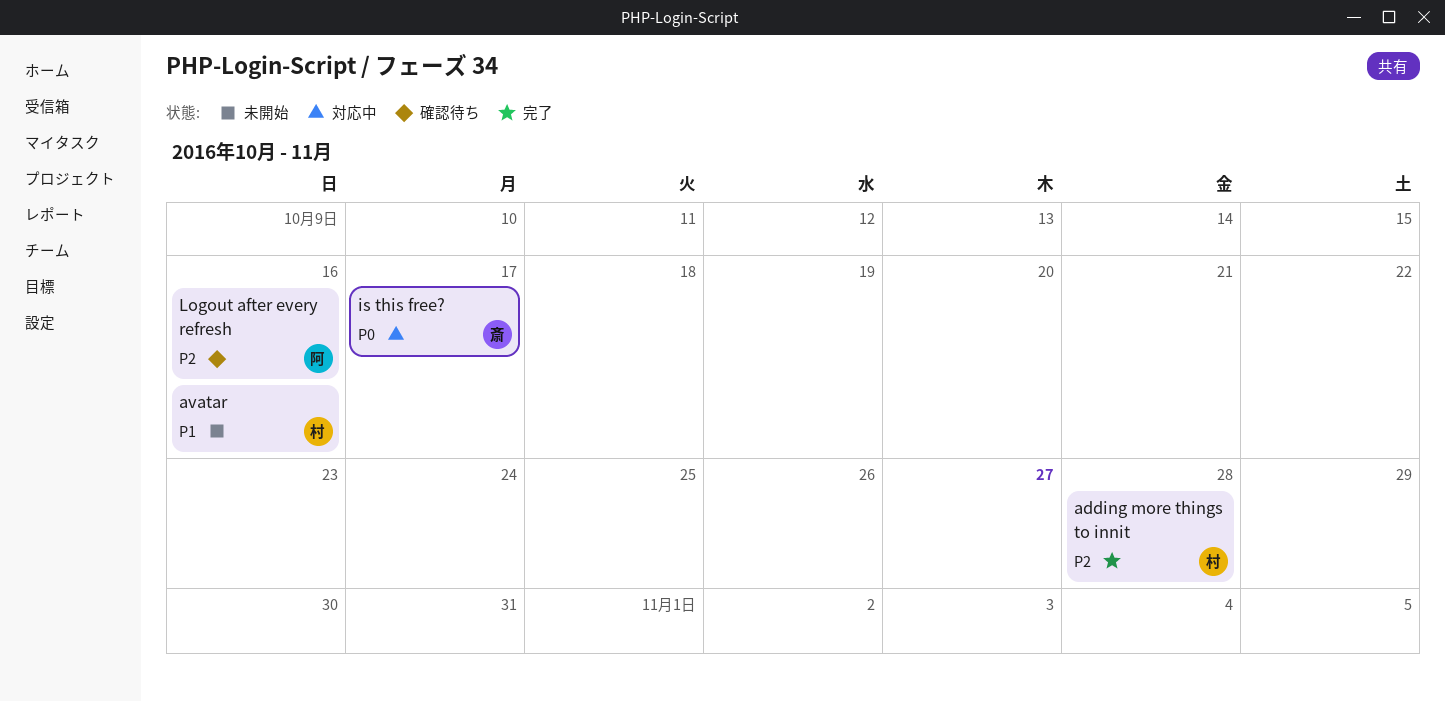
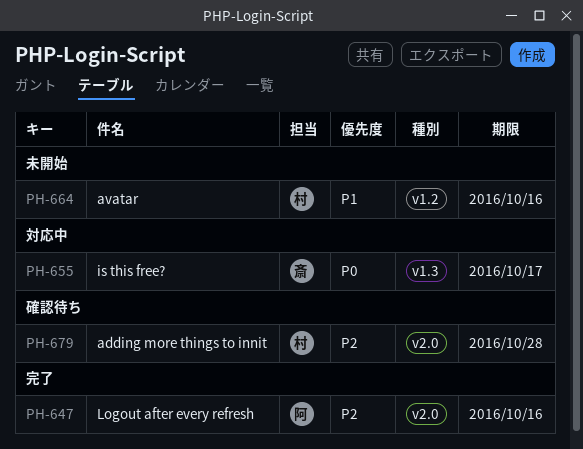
adding more things to innit, status: 完了 -> 確認待ち
Logout after every refresh, status: 確認待ち -> 完了

